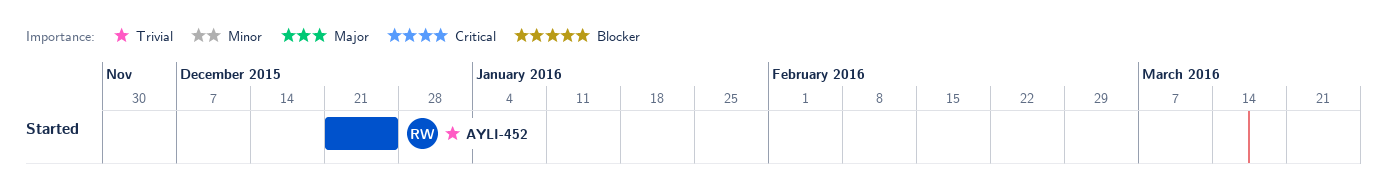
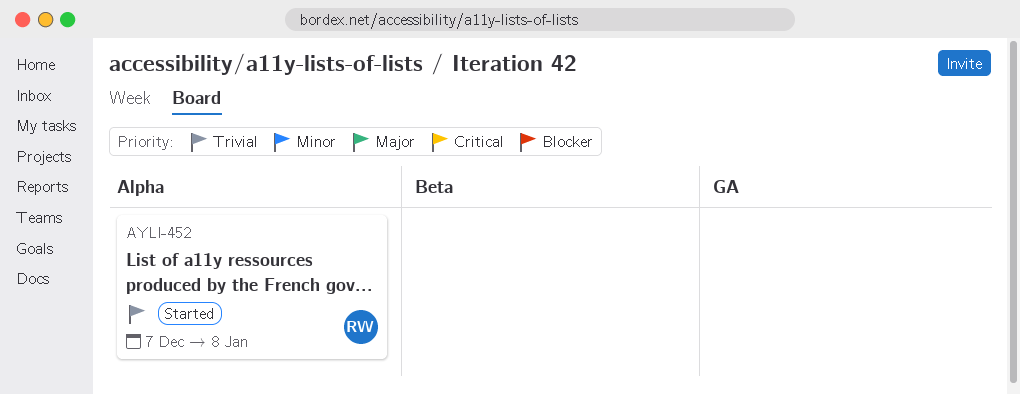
AYLI-452, start: Dec 21 -> Dec 7
AYLI-452, due: Dec 25 -> Jan 8

